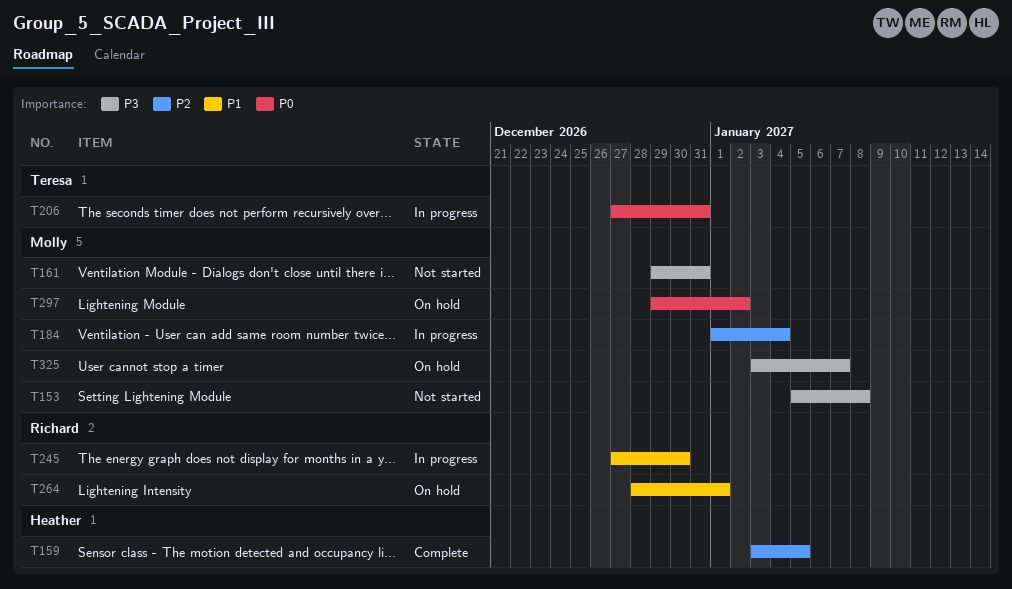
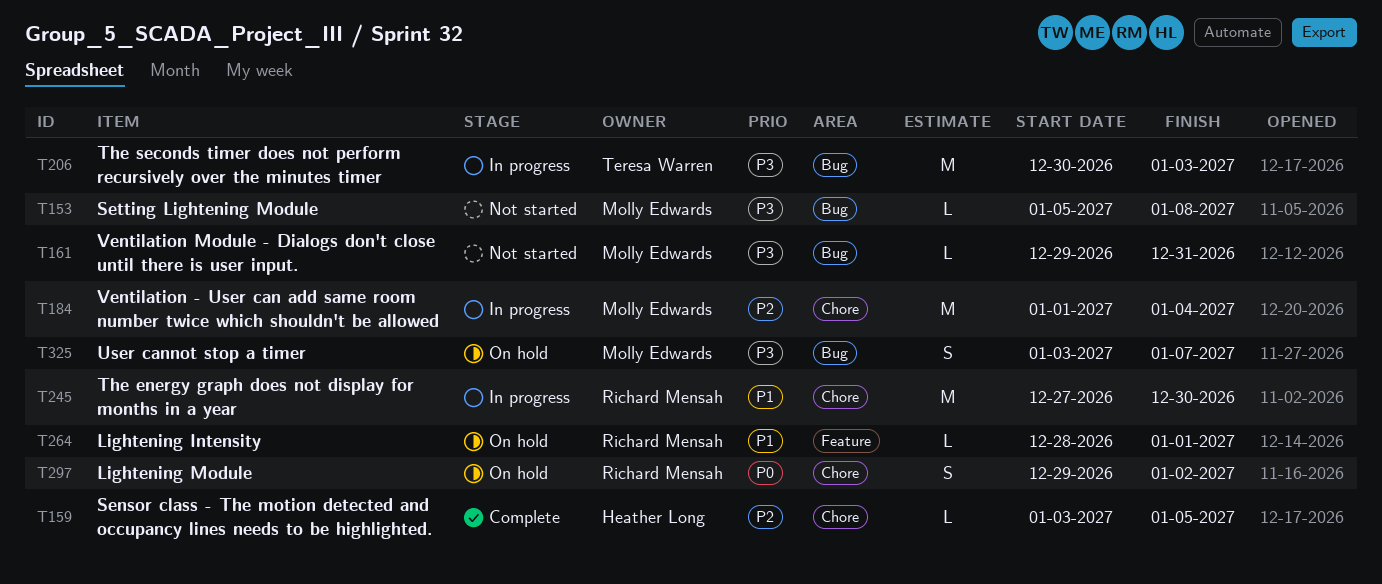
T206, priority: P0 -> P3
T206, start: Dec 27 -> Dec 30
T206, due: Dec 31 -> Jan 3
T297, owner: Molly Edwards -> Richard Mensah

